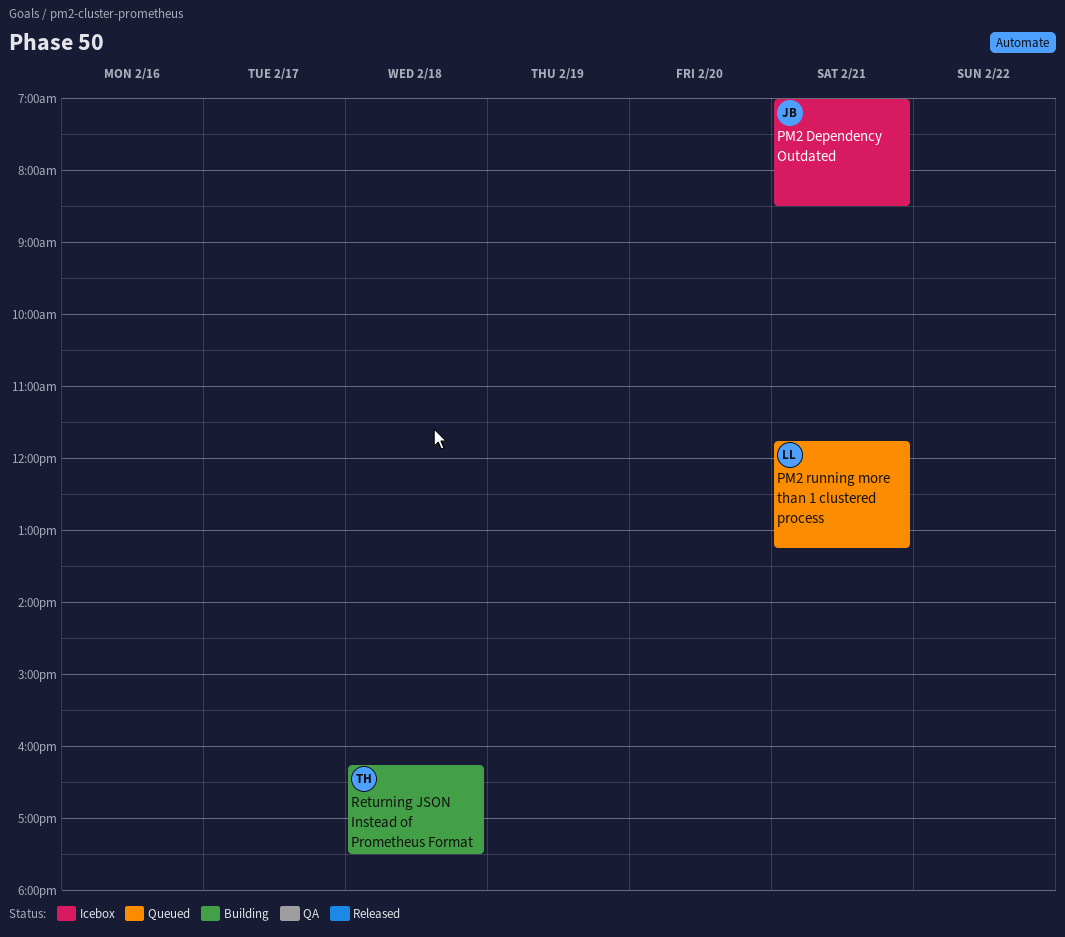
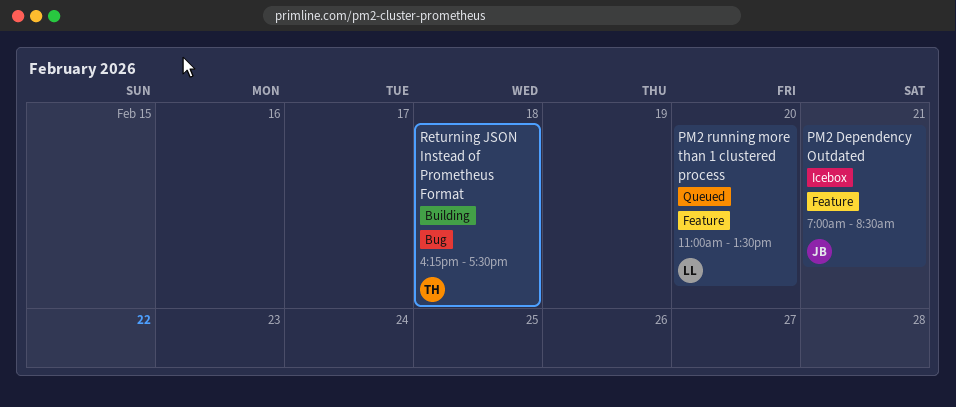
PM2 running more than 1 clustered process, day: Feb 21 -> Feb 20
PM2 running more than 1 clustered process, begins: 11:45 -> 11:00
PM2 running more than 1 clustered process, ends: 13:15 -> 13:30

